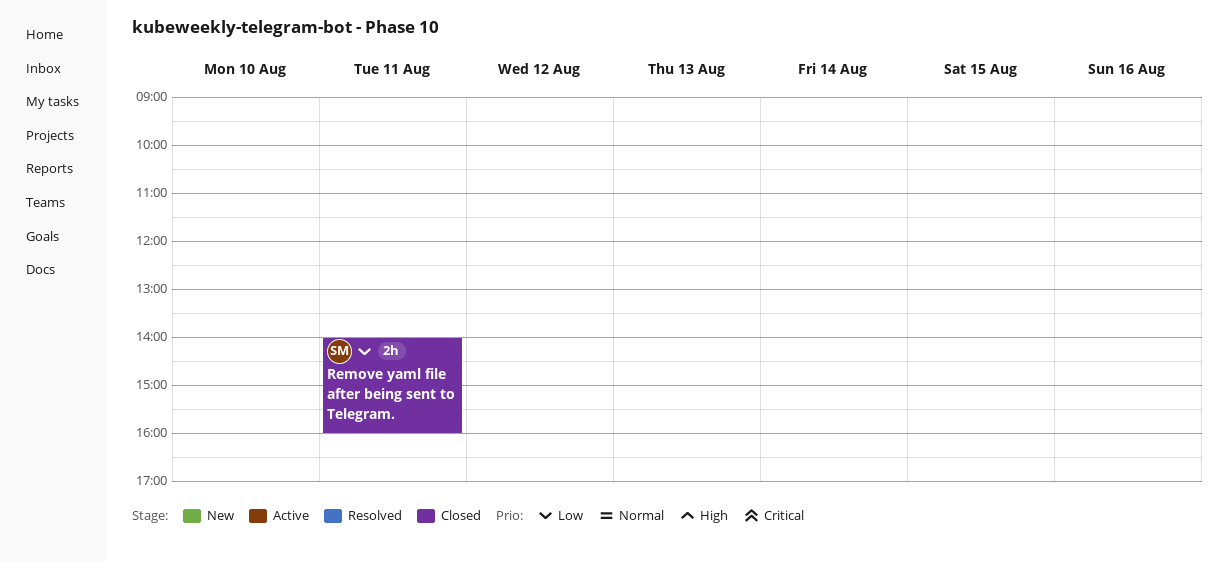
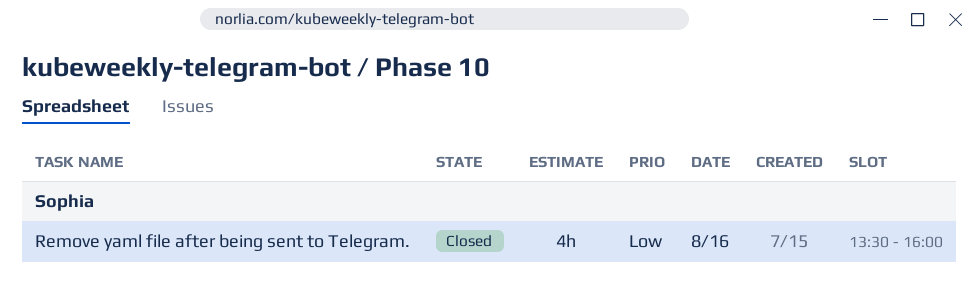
Remove yaml file after being sent to Telegram., estimate: 2h -> 4h
Remove yaml file after being sent to Telegram., day: Aug 11 -> Aug 16
Remove yaml file after being sent to Telegram., begins: 14:00 -> 13:30

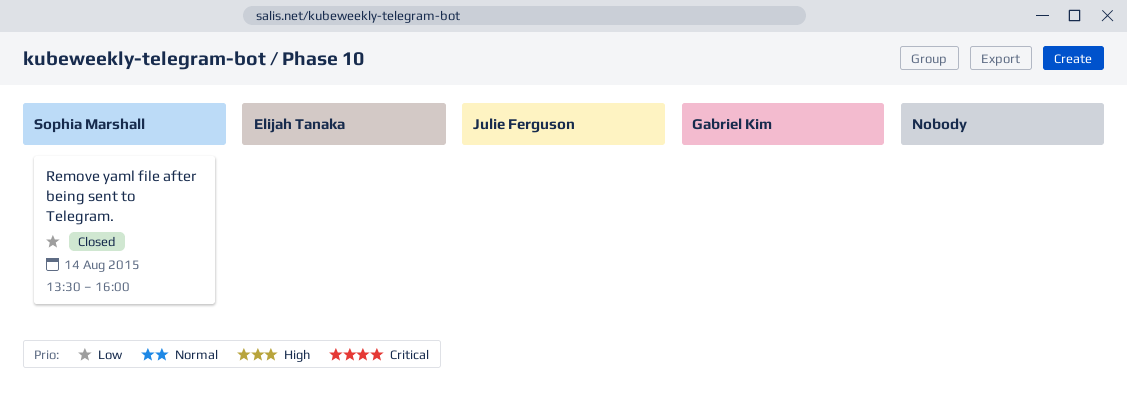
Remove yaml file after being sent to Telegram., day: Aug 16 -> Aug 14

